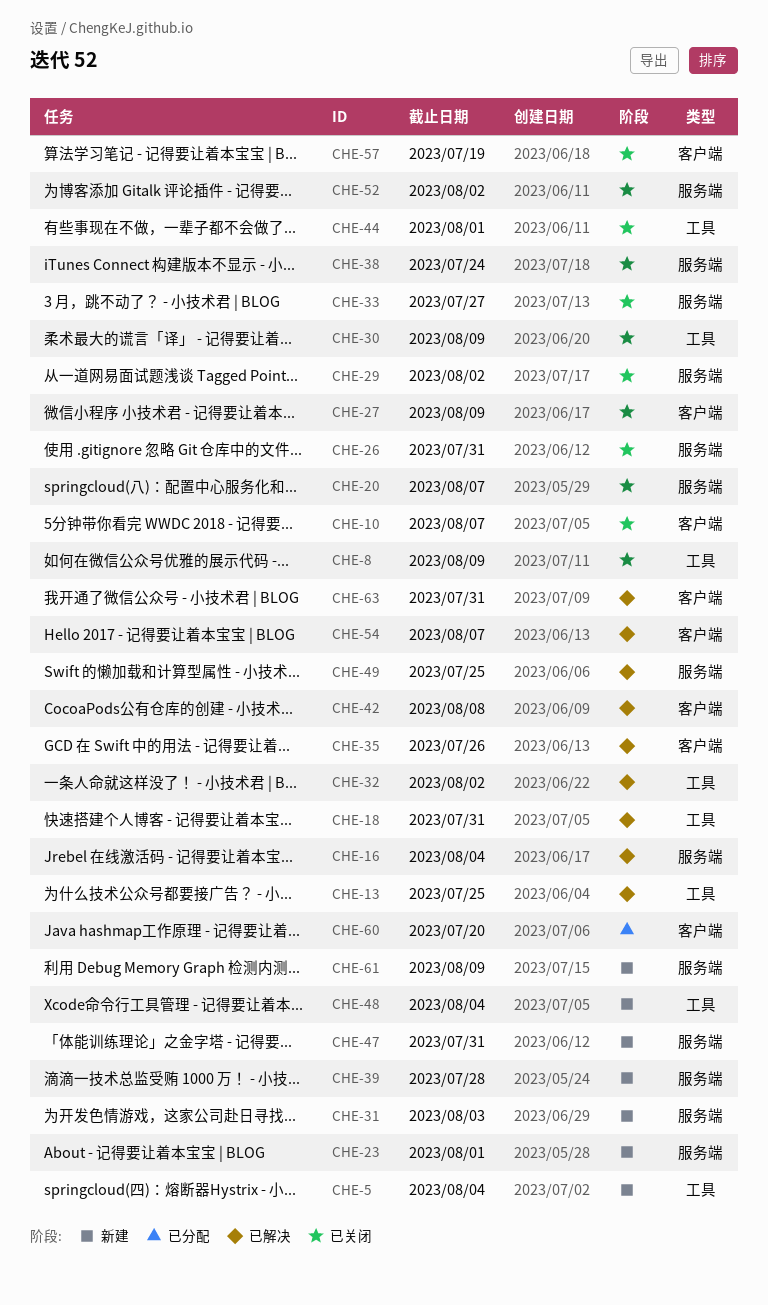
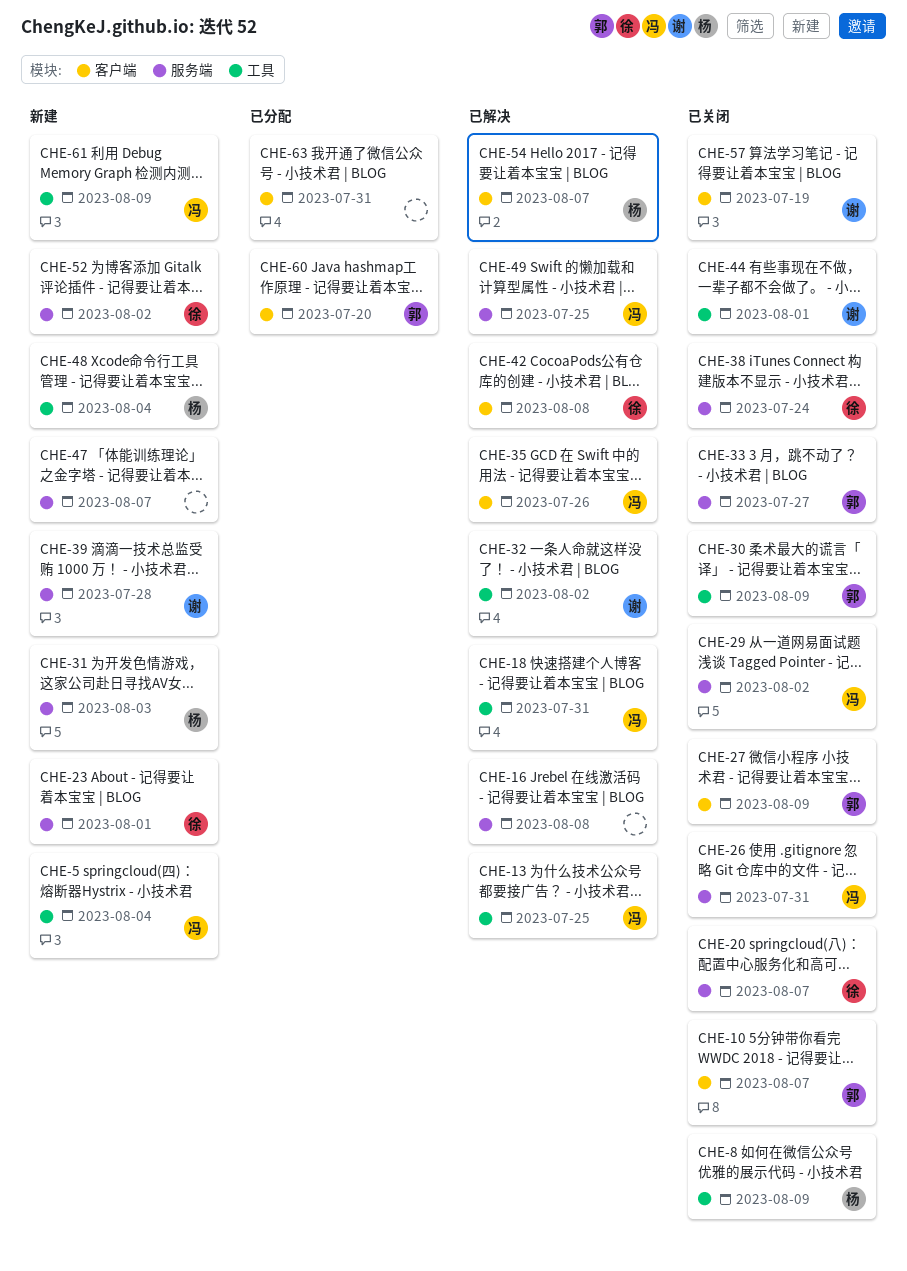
CHE-16, due: Aug 4 -> Aug 8
CHE-47, due: Jul 31 -> Aug 7
CHE-52, status: 已关闭 -> 新建
CHE-61, label: 服务端 -> 工具
CHE-63, status: 已解决 -> 已分配

